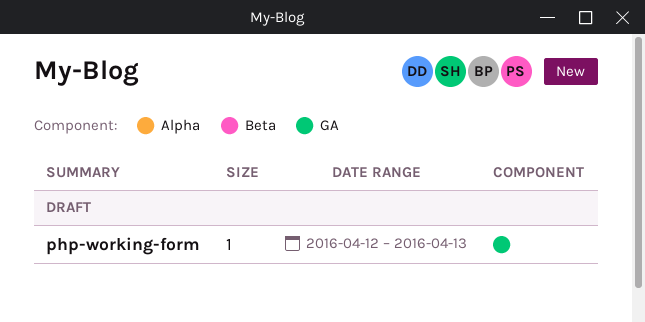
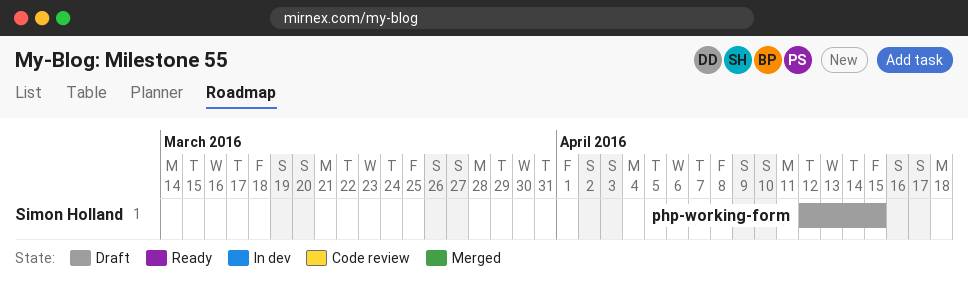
php-working-form, due: Apr 13 -> Apr 15

